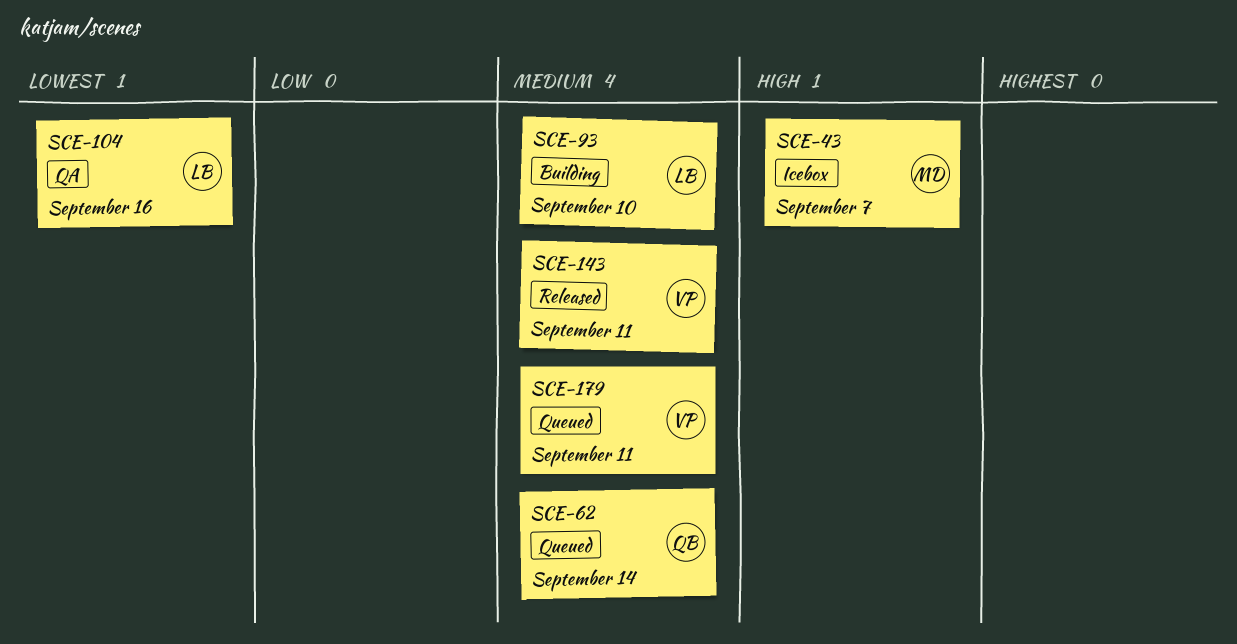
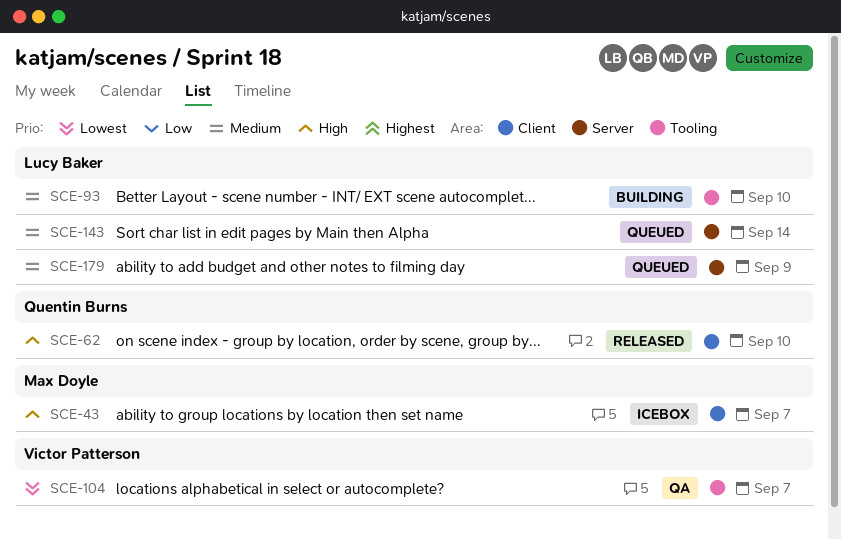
SCE-62, status: Queued -> Released
SCE-62, priority: Medium -> High
SCE-62, due: Sep 14 -> Sep 10
SCE-104, owner: Lucy Baker -> Victor Patterson
SCE-104, due: Sep 16 -> Sep 7
SCE-143, status: Released -> Queued
SCE-143, owner: Victor Patterson -> Lucy Baker
SCE-143, due: Sep 11 -> Sep 14
SCE-179, owner: Victor Patterson -> Lucy Baker
SCE-179, due: Sep 11 -> Sep 9

